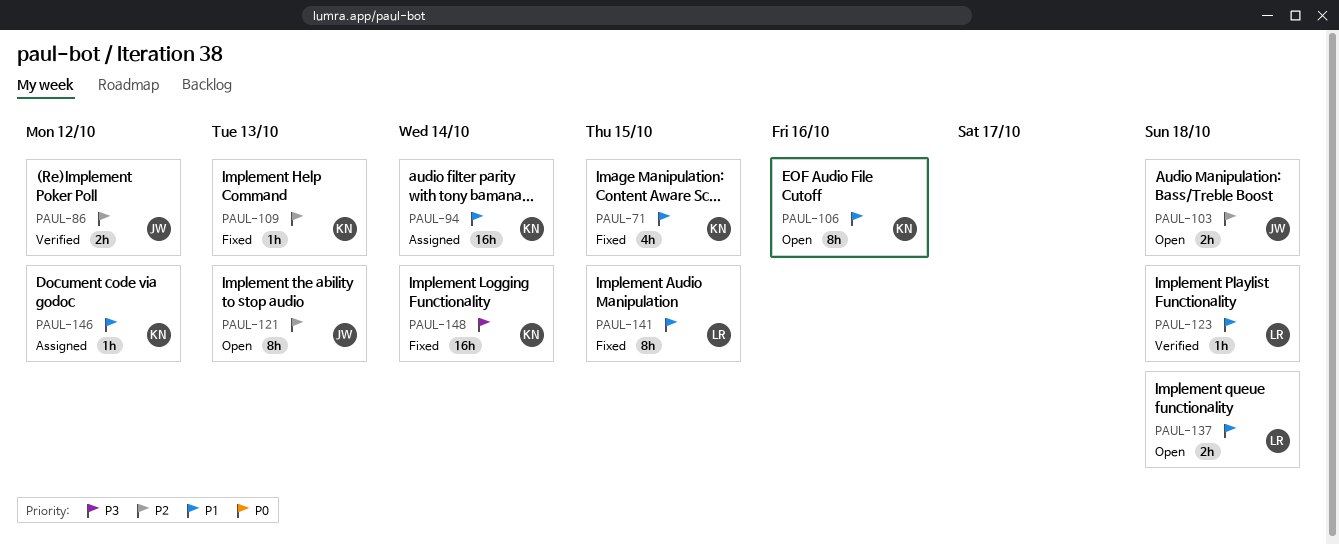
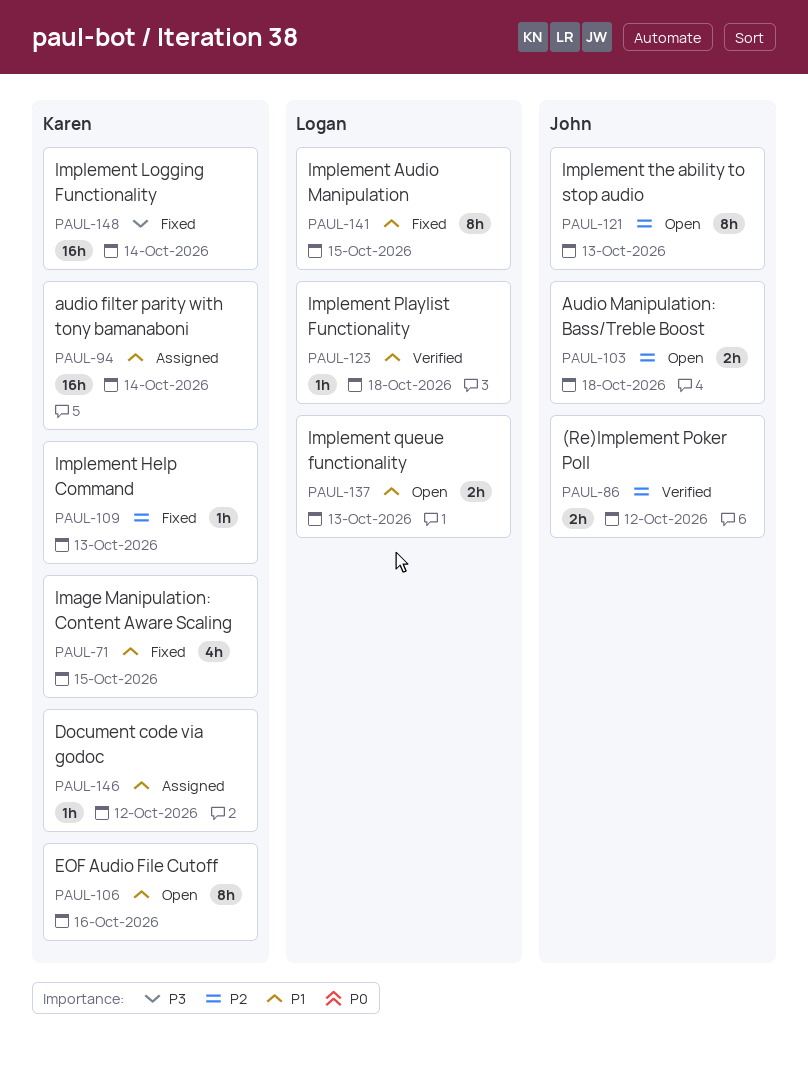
PAUL-137, due: Oct 18 -> Oct 13

